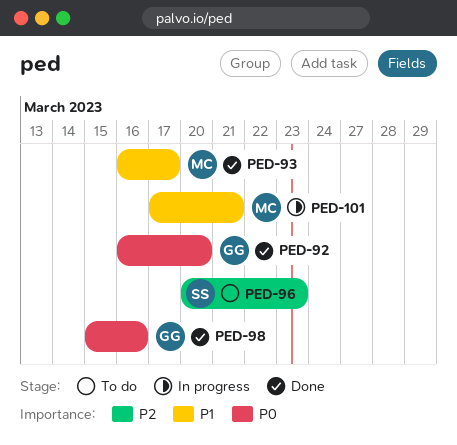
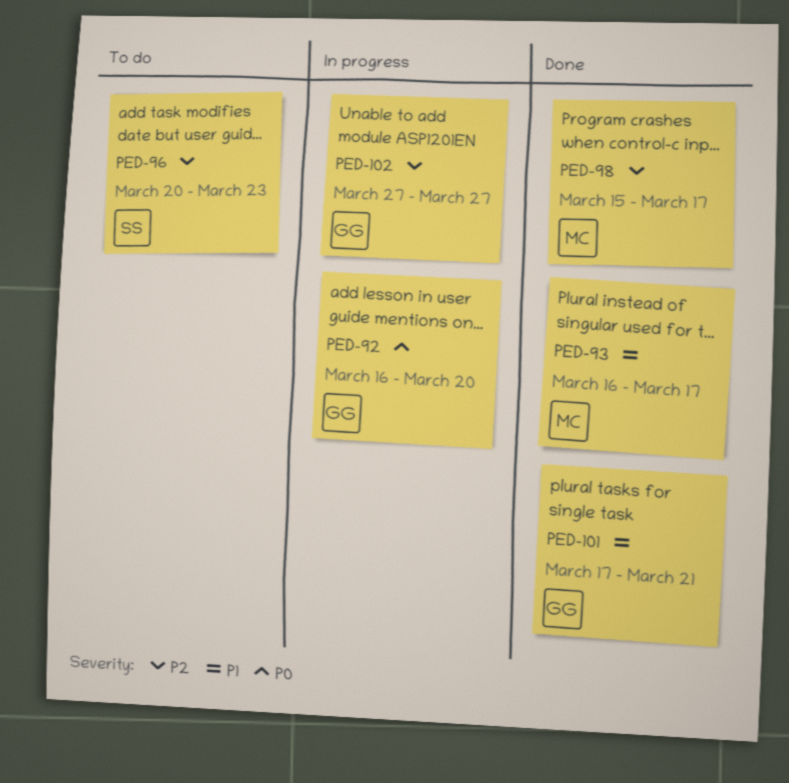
PED-92, status: Done -> In progress
PED-98, owner: GG -> MC
PED-98, priority: P0 -> P2
PED-98, due: Mar 16 -> Mar 17
PED-101, status: In progress -> Done
PED-101, owner: MC -> GG
PED-102: none -> present

